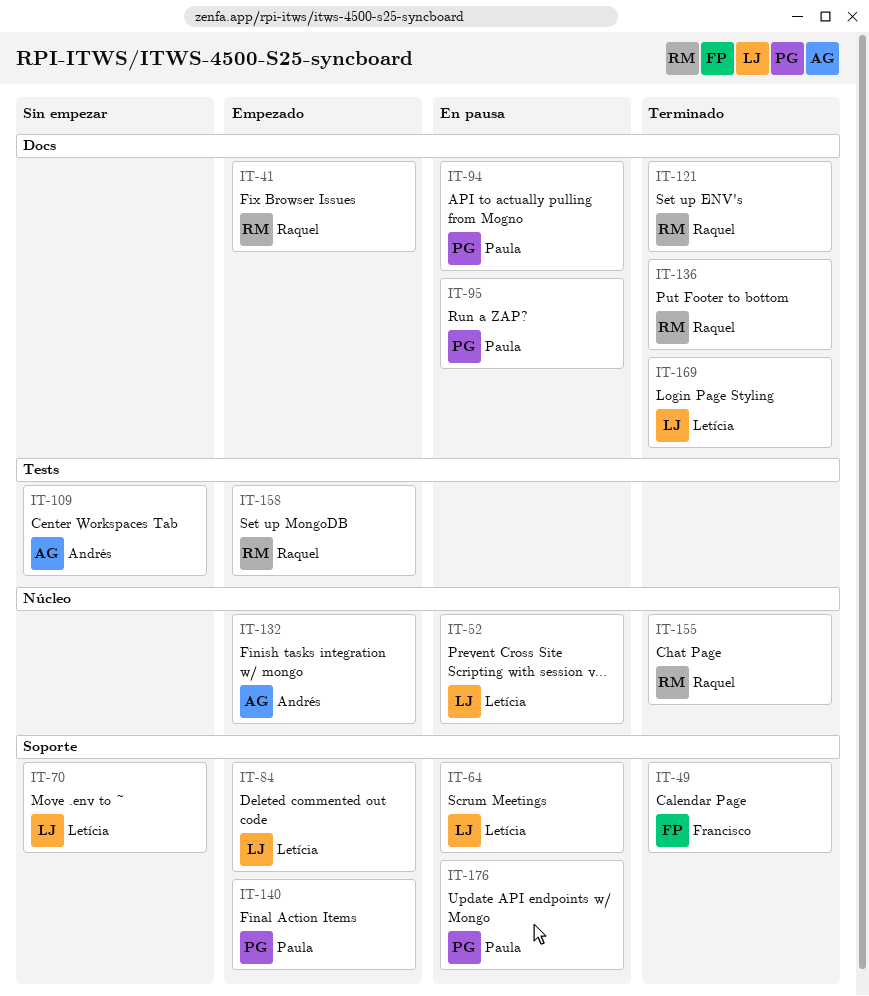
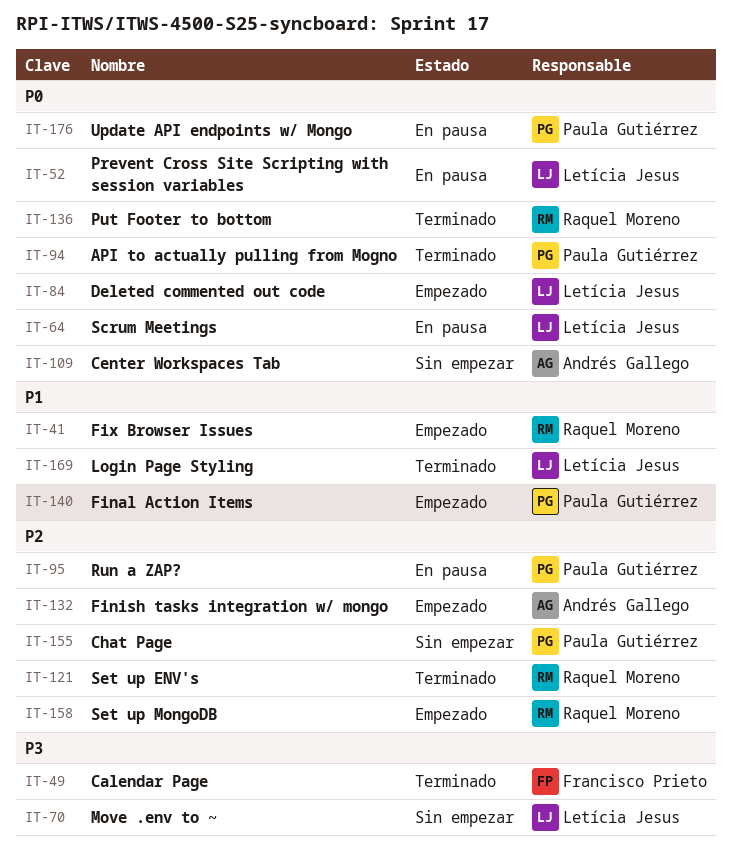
IT-94, status: En pausa -> Terminado
IT-155, status: Terminado -> Sin empezar
IT-155, owner: Raquel Moreno -> Paula Gutiérrez

